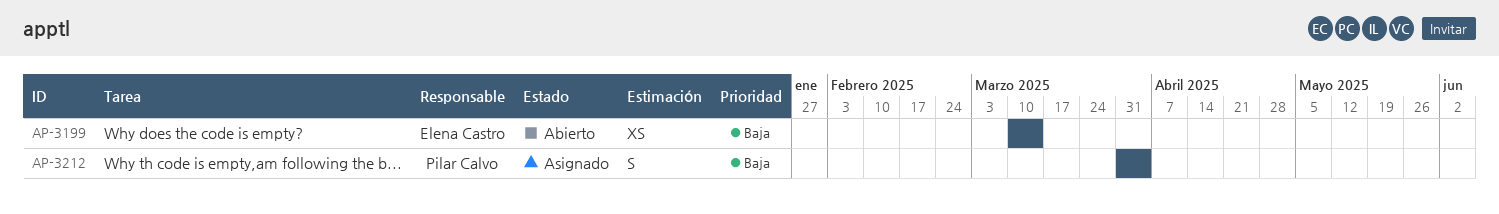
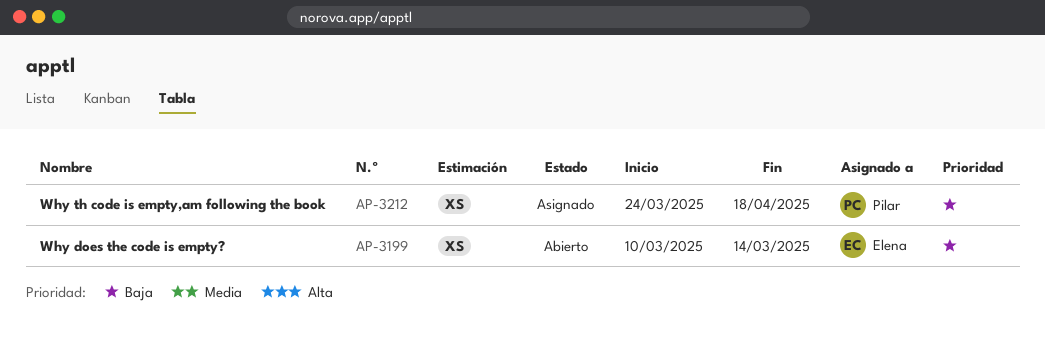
AP-3212, estimate: S -> XS
AP-3212, start: Mar 31 -> Mar 24
AP-3212, due: Apr 4 -> Apr 18

